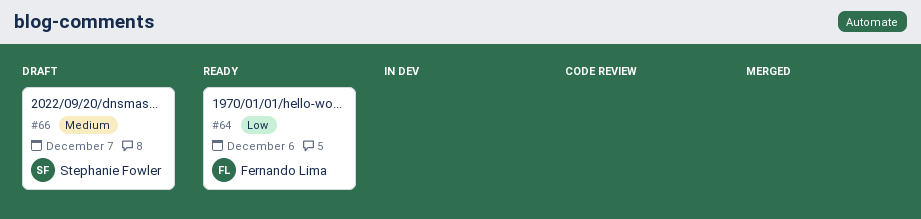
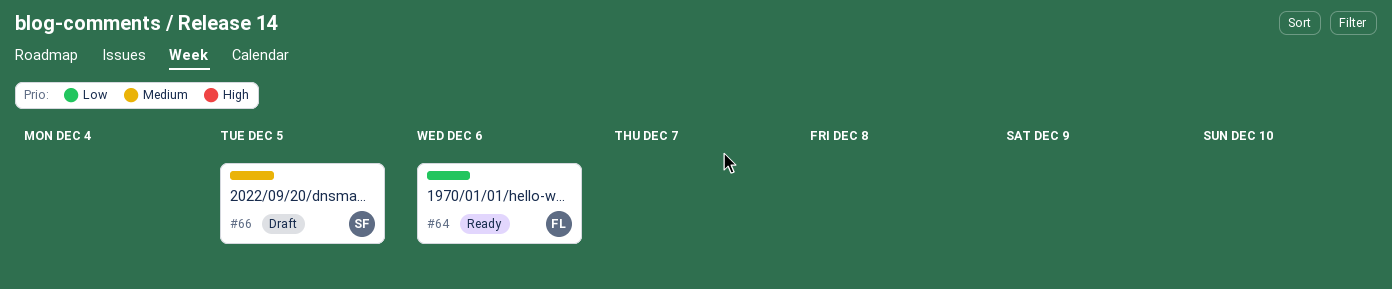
#66, due: Dec 7 -> Dec 5

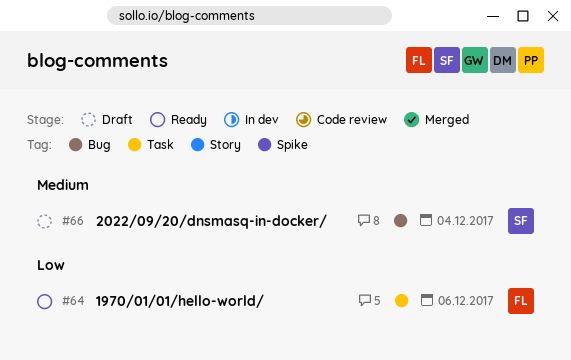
#66, due: Dec 5 -> Dec 4

